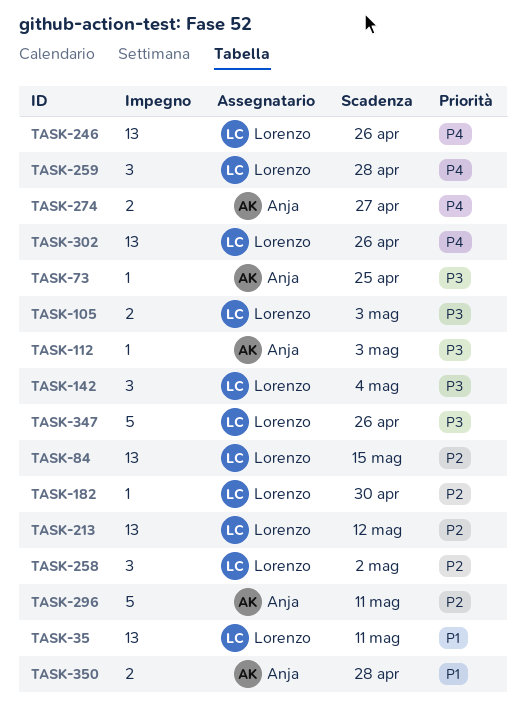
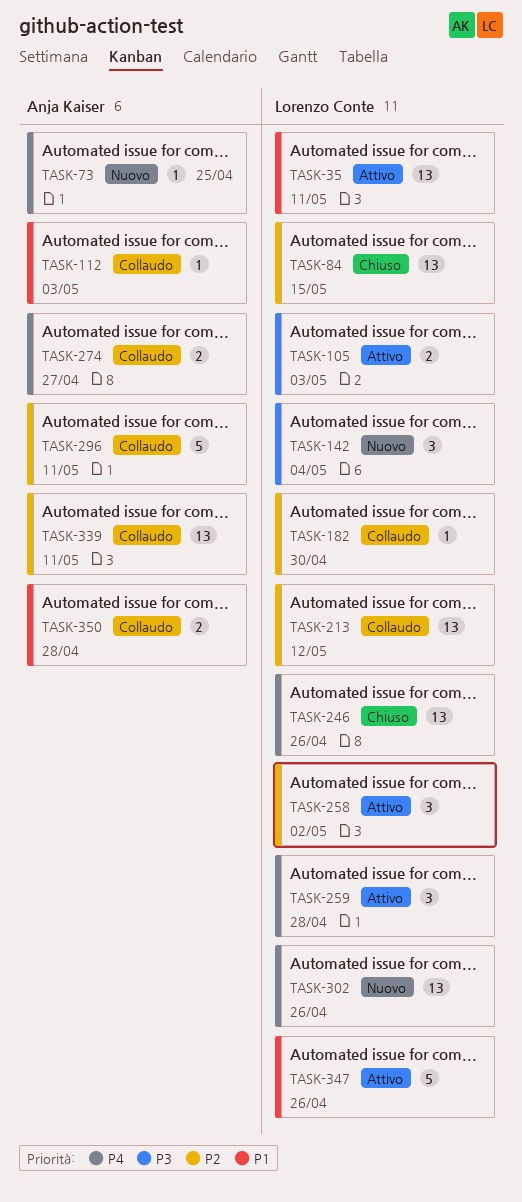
TASK-73, priority: P3 -> P4
TASK-112, priority: P3 -> P1
TASK-339: none -> present
TASK-347, priority: P3 -> P1

